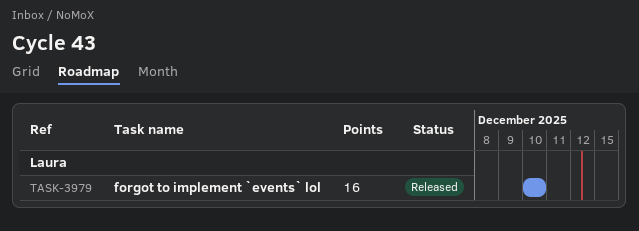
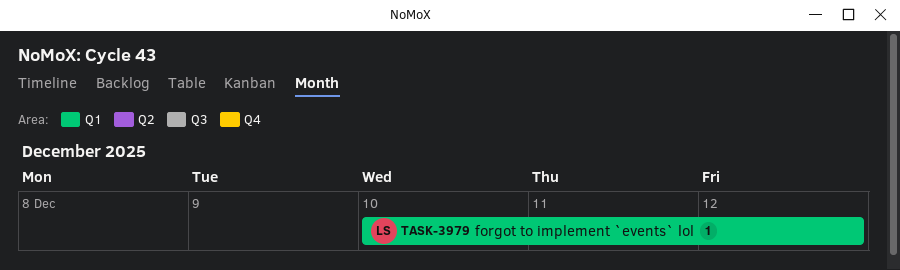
TASK-3979, estimate: 16 -> 1
TASK-3979, due: Dec 10 -> Dec 12

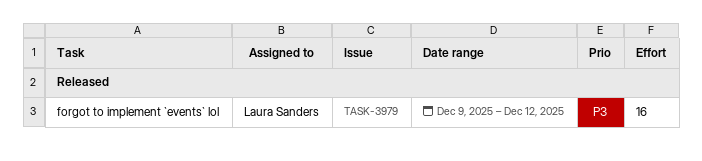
TASK-3979, estimate: 1 -> 16
TASK-3979, start: Dec 10 -> Dec 9

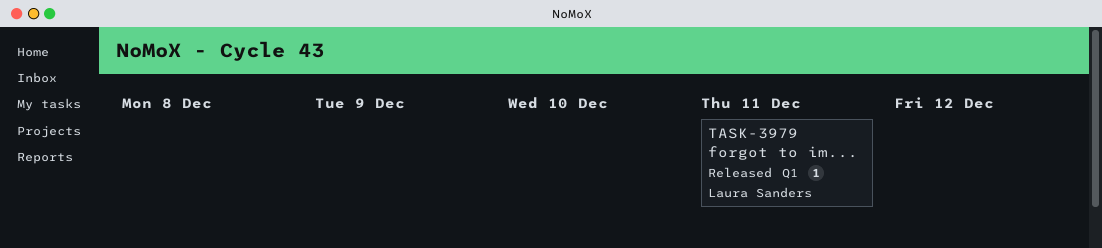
TASK-3979, estimate: 16 -> 1
TASK-3979, due: Dec 12 -> Dec 11

